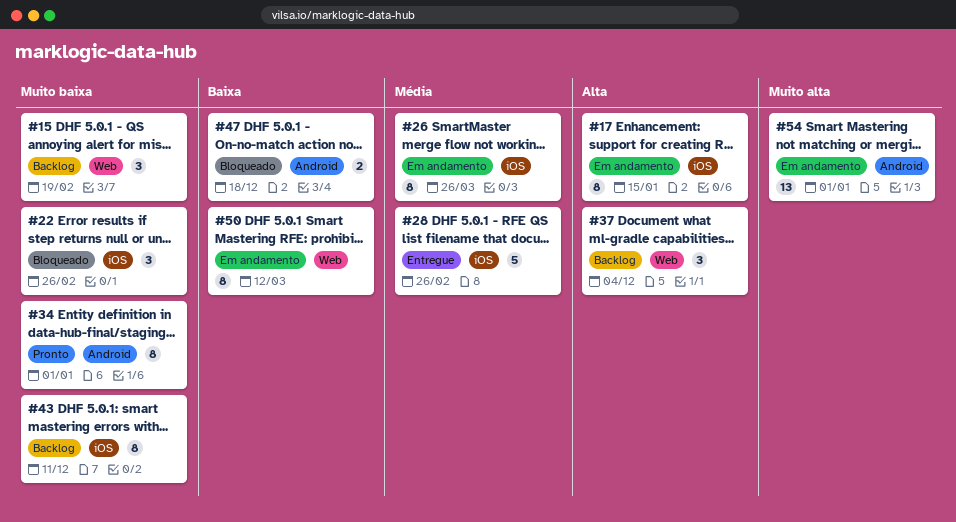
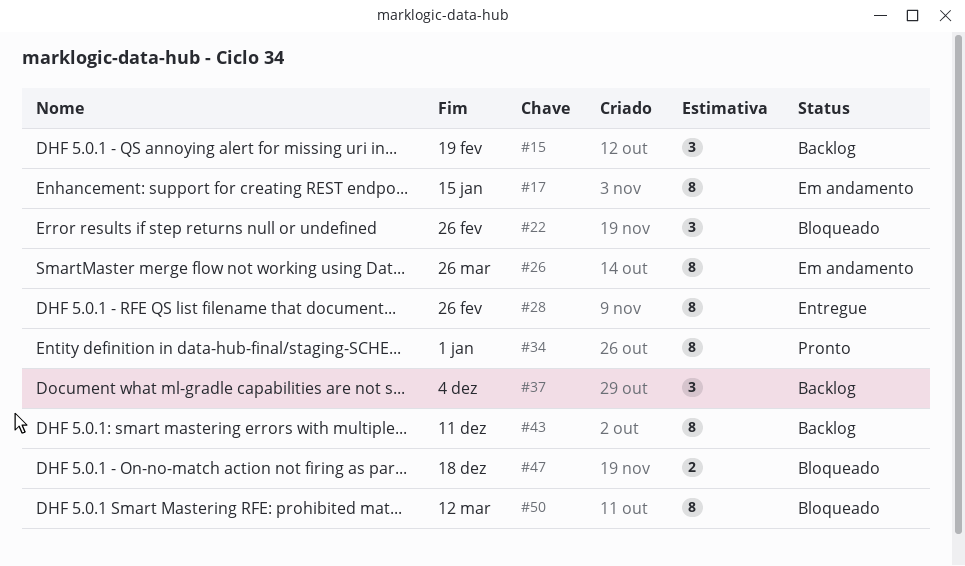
#28, estimate: 5 -> 8
#50, status: Em andamento -> Bloqueado
#54: present -> none

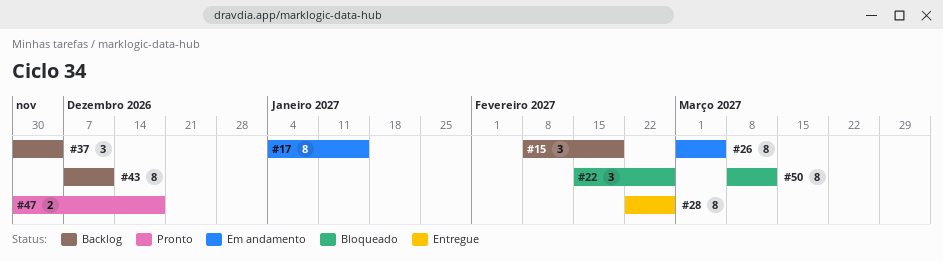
#26, due: Mar 26 -> Mar 5
#34: present -> none
#47, status: Bloqueado -> Pronto

